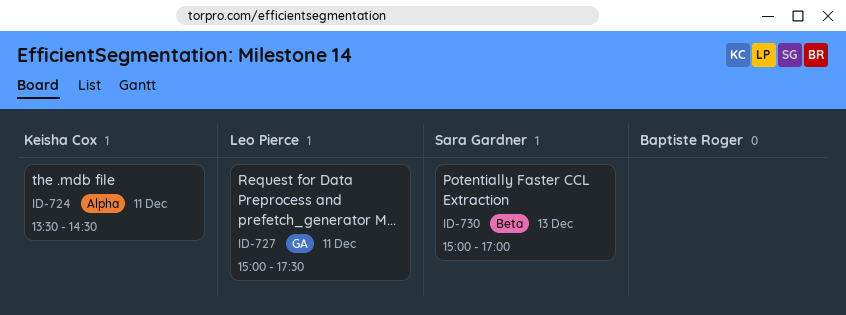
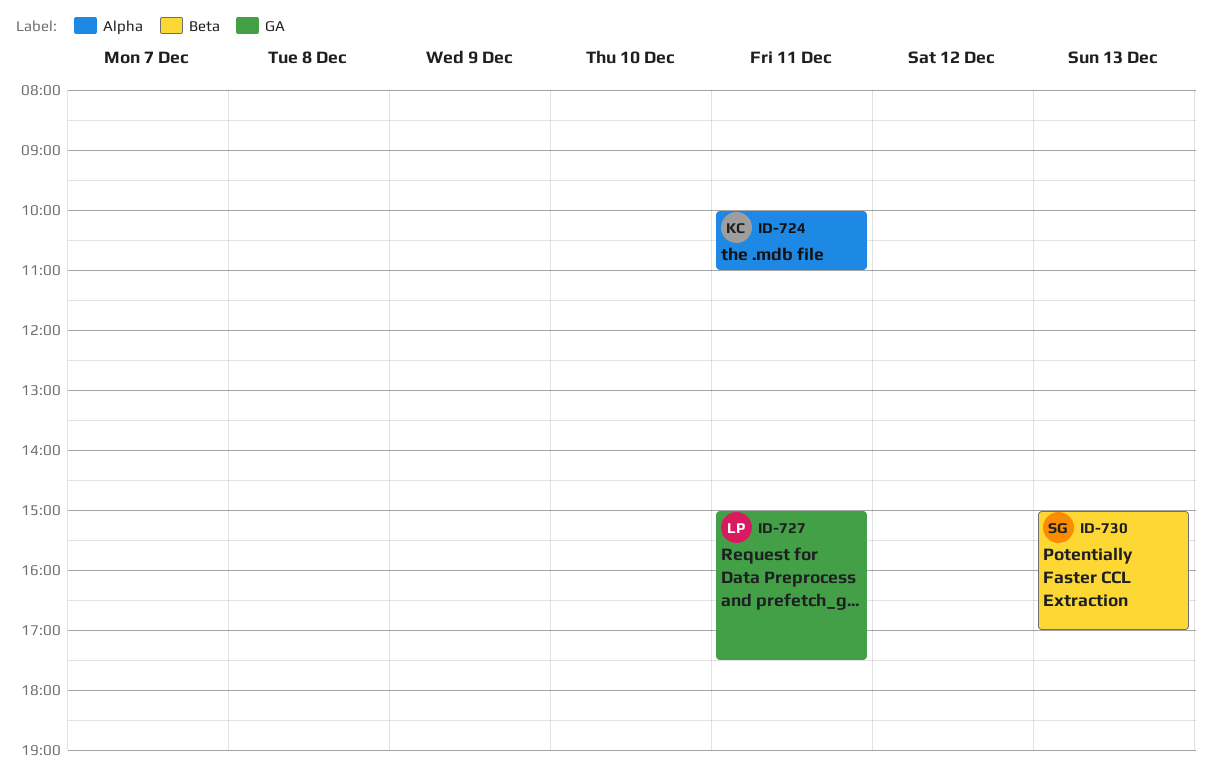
ID-724, begins: 13:30 -> 10:00
ID-724, ends: 14:30 -> 11:00

